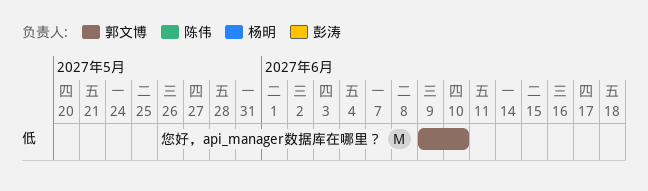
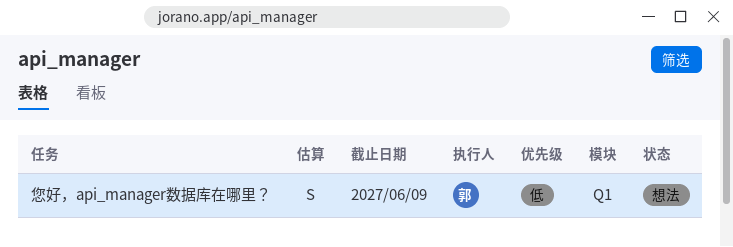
您好，api_manager数据库在哪里？, estimate: M -> S
您好，api_manager数据库在哪里？, due: Jun 10 -> Jun 9

